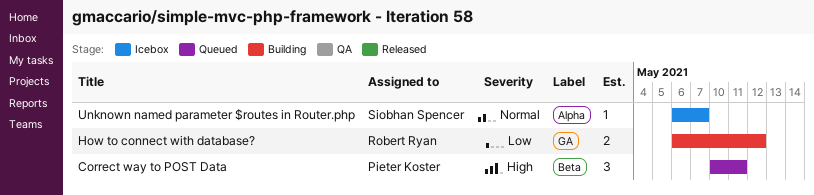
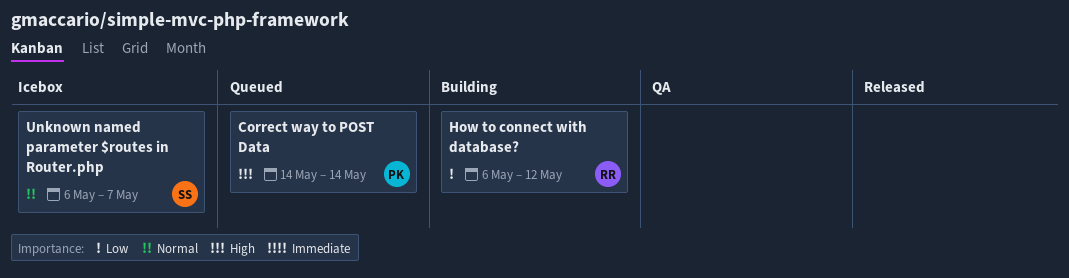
Correct way to POST Data, start: May 10 -> May 14
Correct way to POST Data, due: May 11 -> May 14

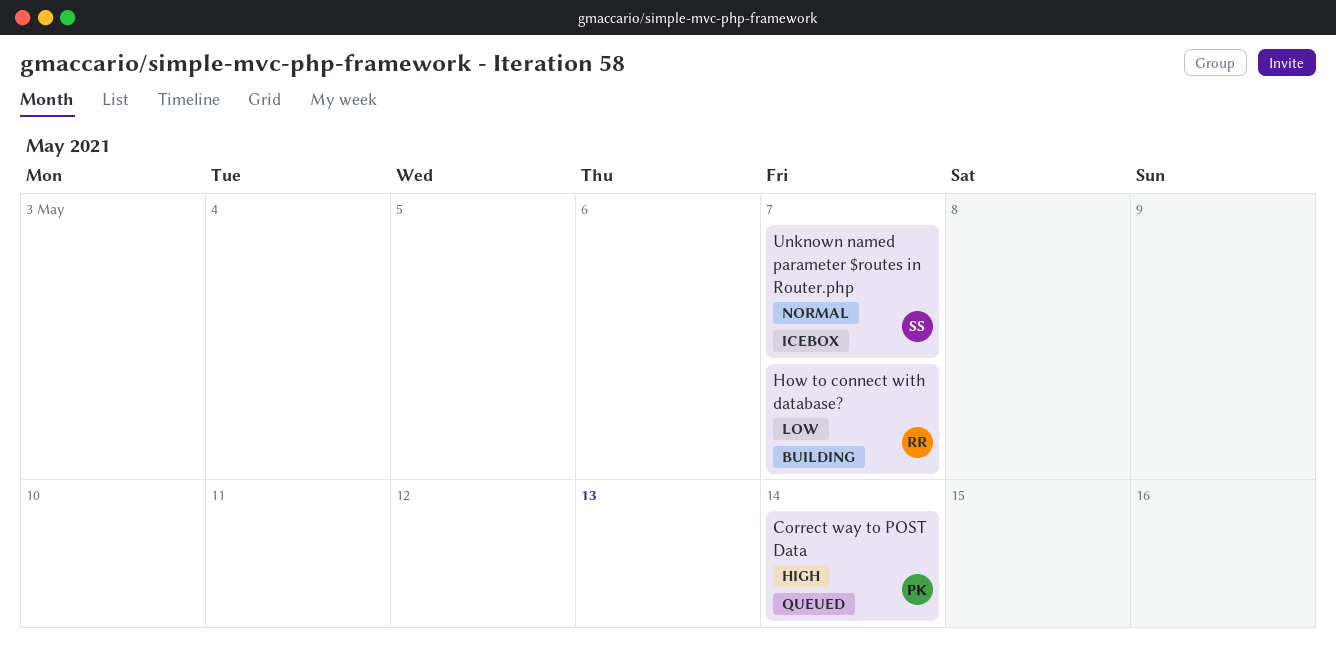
How to connect with database?, due: May 12 -> May 7

